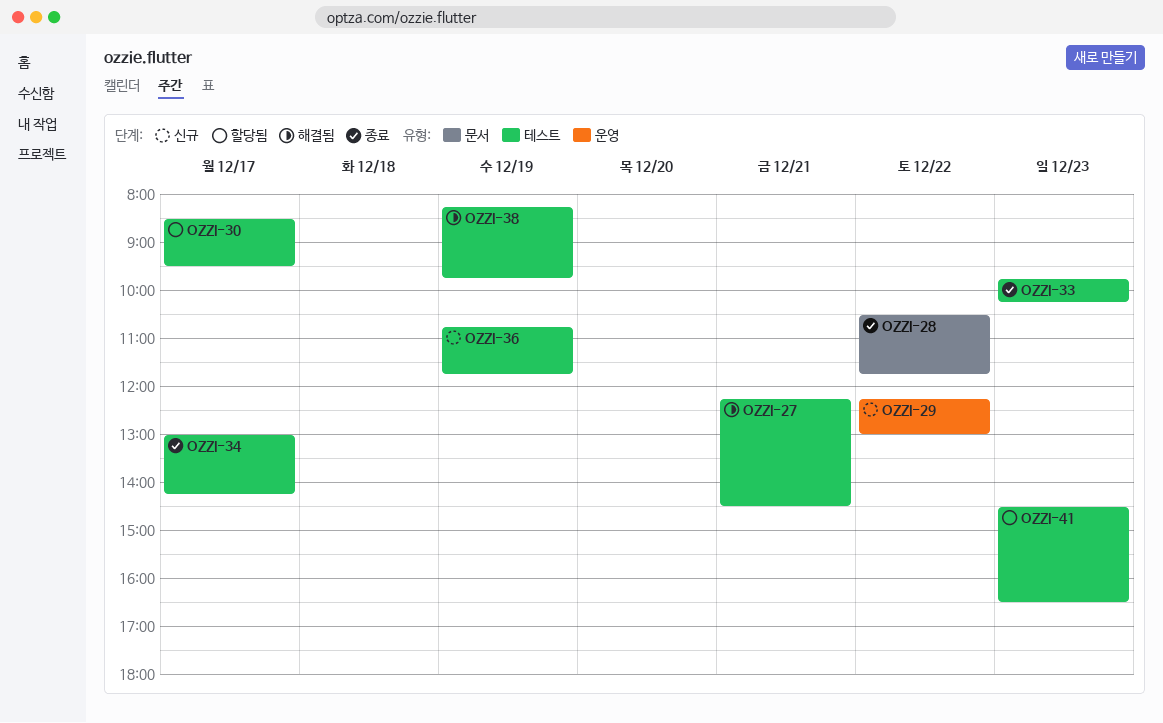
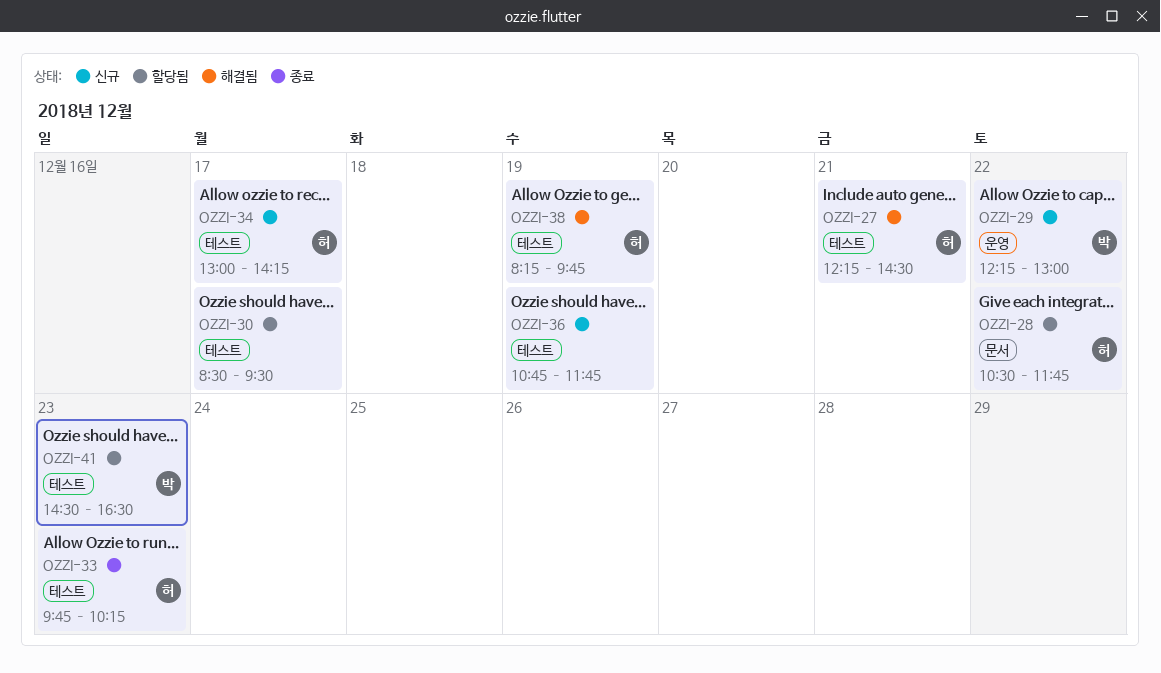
OZZI-28, status: 종료 -> 할당됨
OZZI-34, status: 종료 -> 신규

